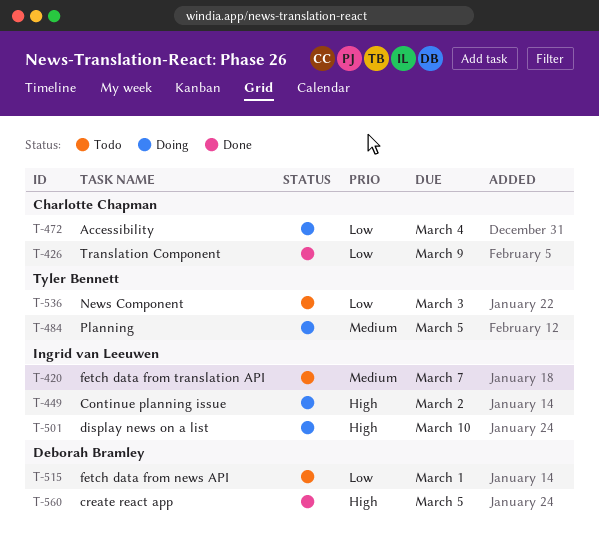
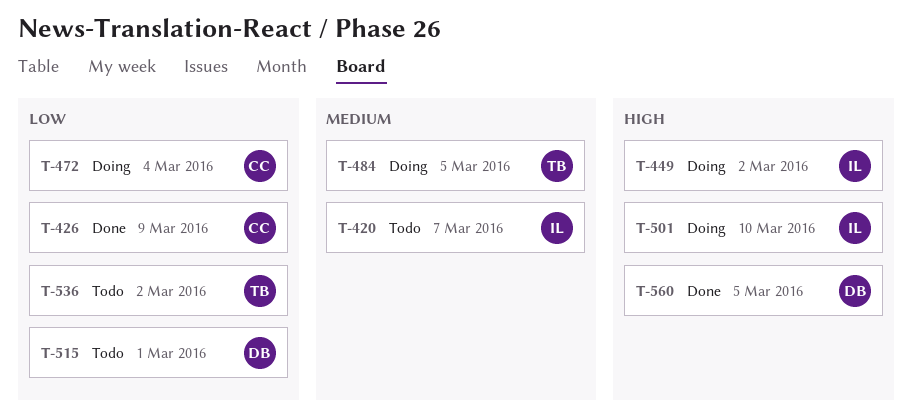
T-536, due: Mar 3 -> Mar 2

